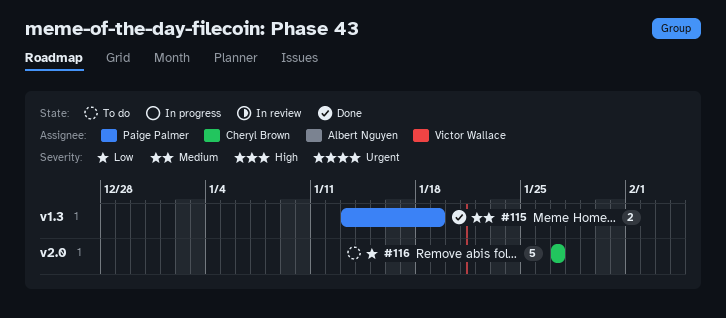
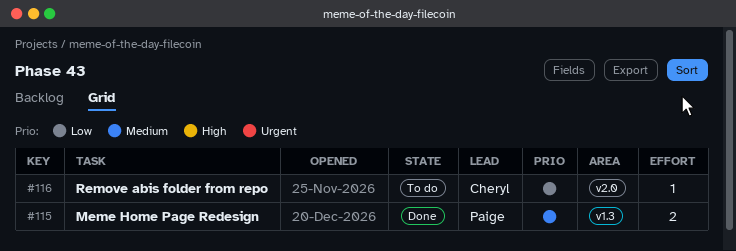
#116, estimate: 5 -> 1

